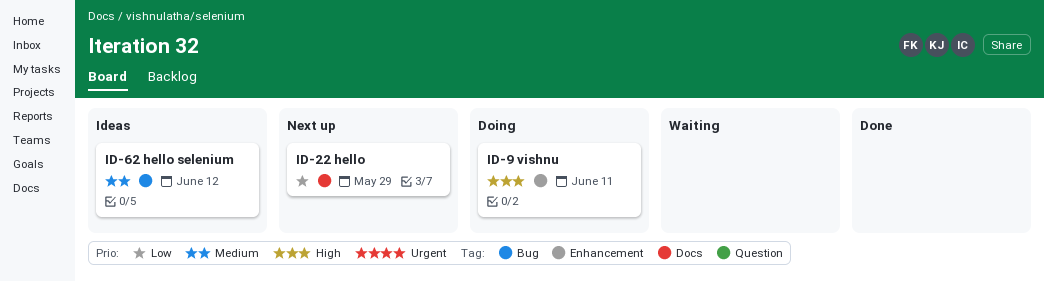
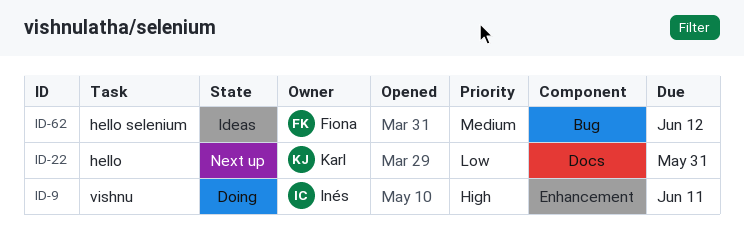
ID-22, due: May 29 -> May 31

